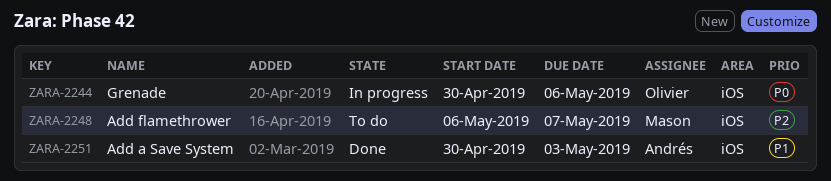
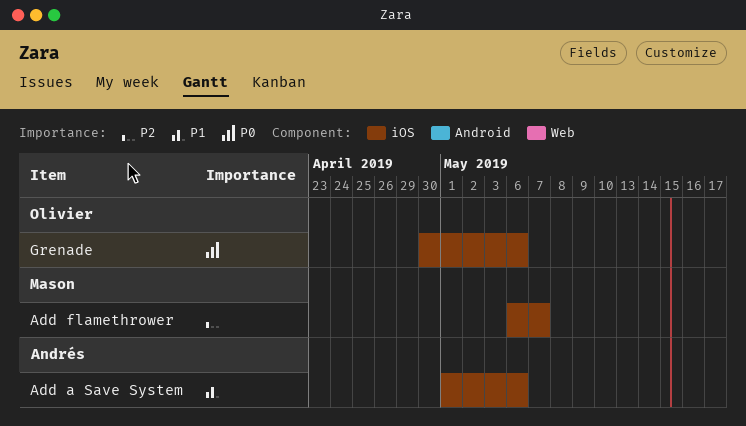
Add a Save System, start: Apr 30 -> May 1
Add a Save System, due: May 3 -> May 6

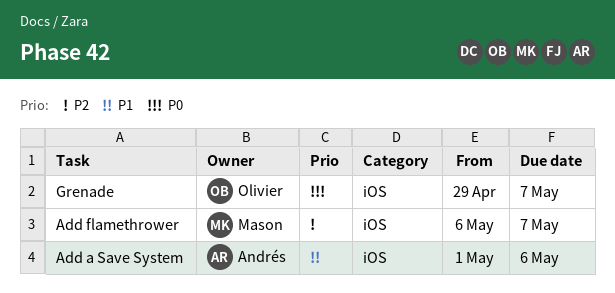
Grenade, start: Apr 30 -> Apr 29
Grenade, due: May 6 -> May 7

